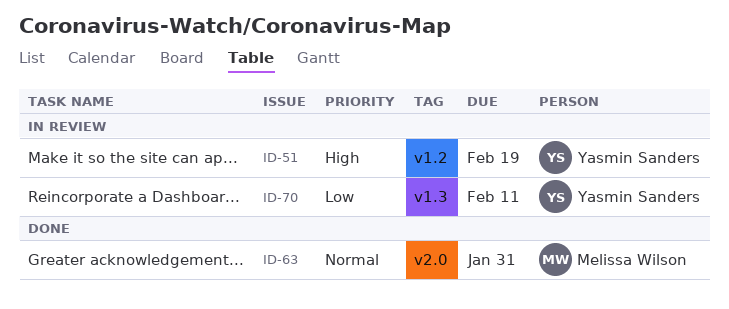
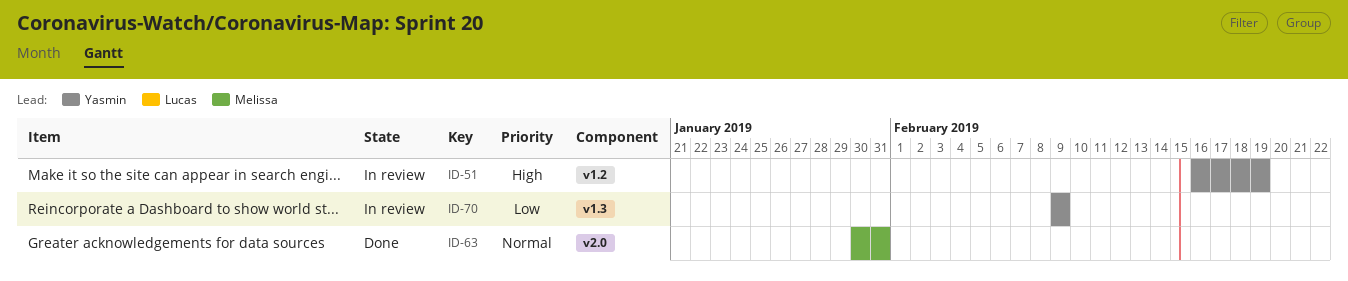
ID-70, due: Feb 11 -> Feb 9

